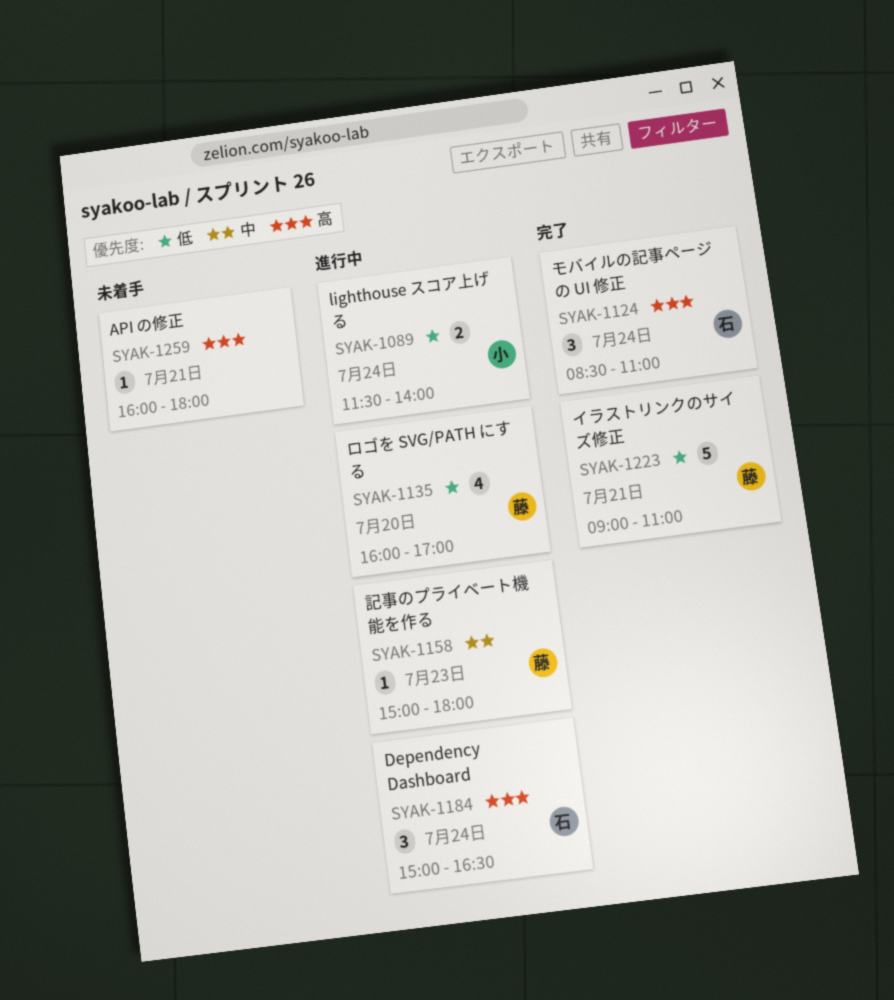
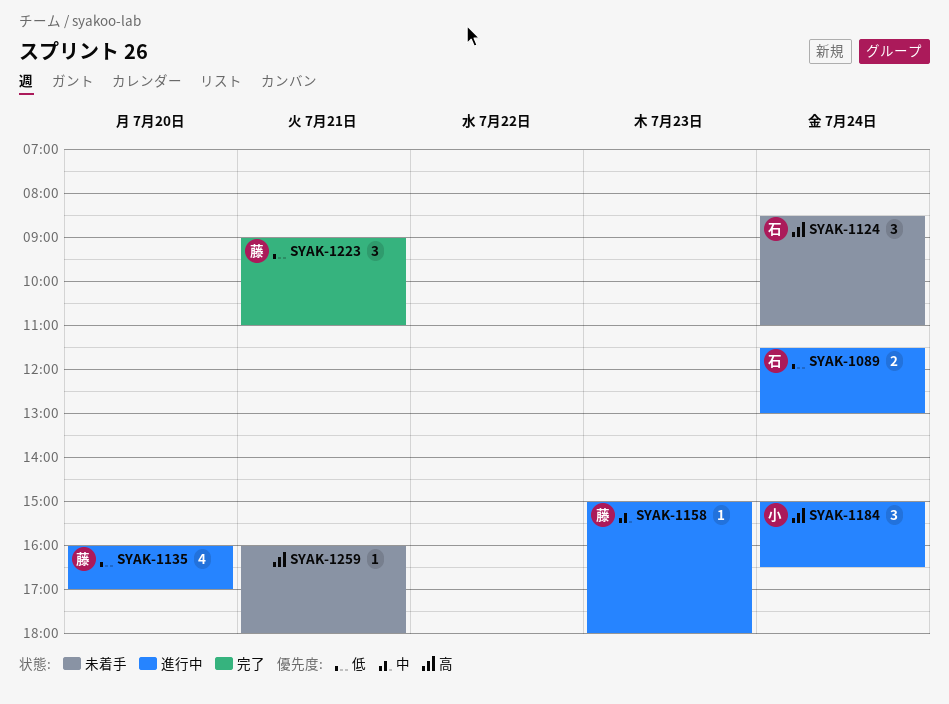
SYAK-1089, owner: 小 -> 石
SYAK-1089, ends: 14:00 -> 13:00
SYAK-1124, status: 完了 -> 未着手
SYAK-1184, owner: 石 -> 小
SYAK-1223, estimate: 5 -> 3

